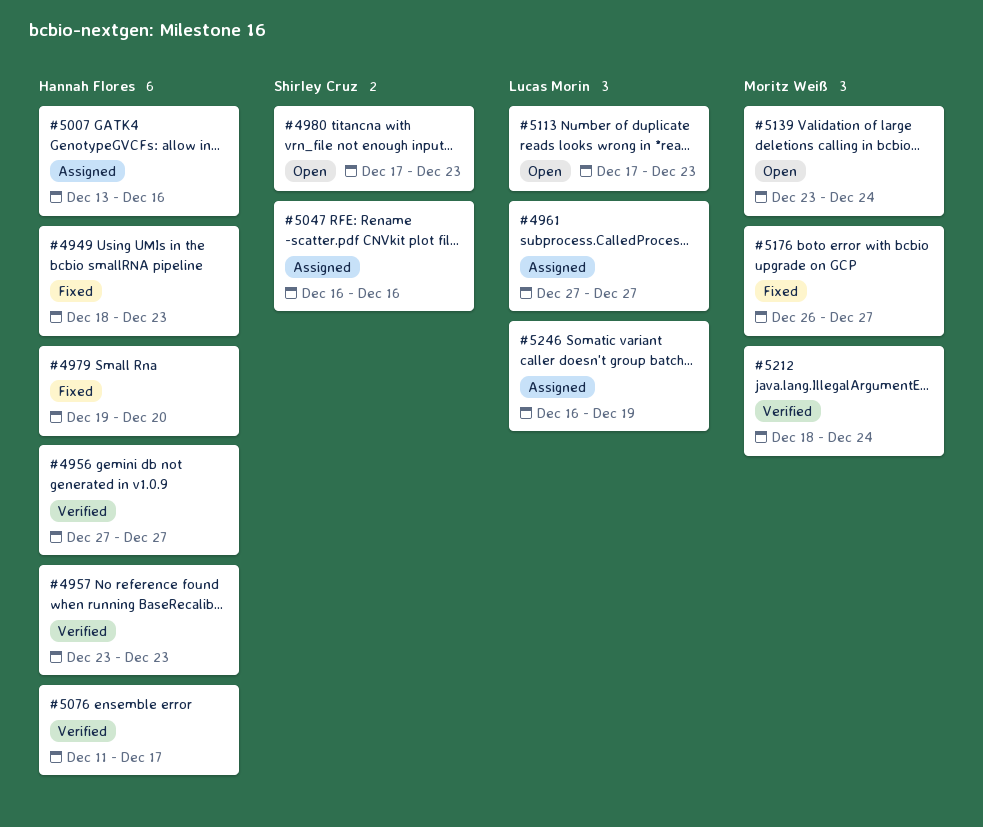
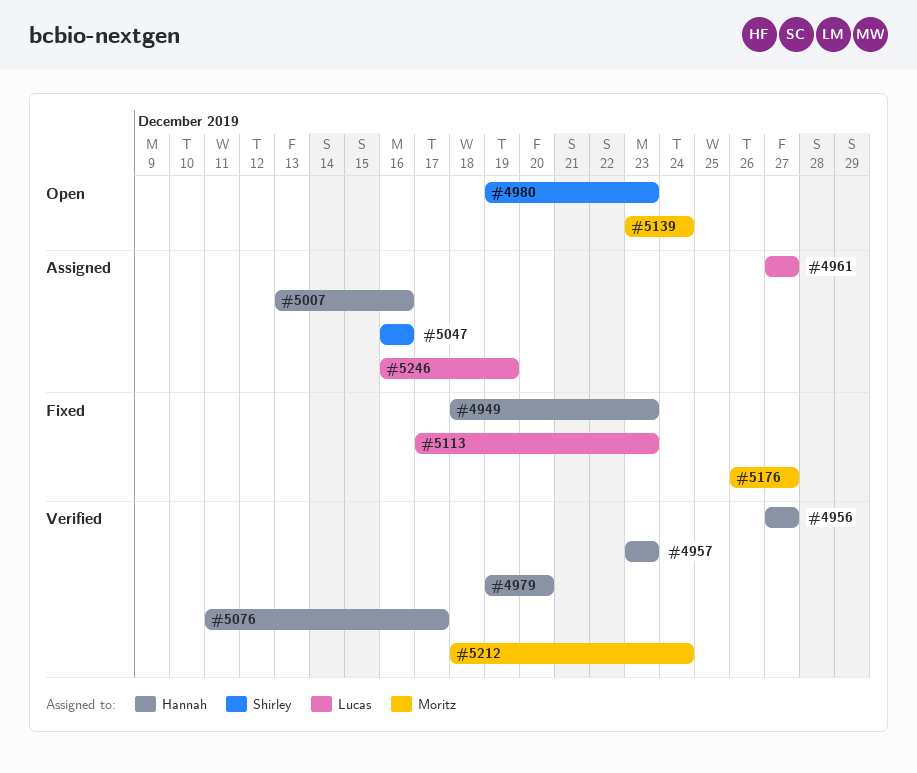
#4979, status: Fixed -> Verified
#4980, start: Dec 17 -> Dec 19
#5113, status: Open -> Fixed

